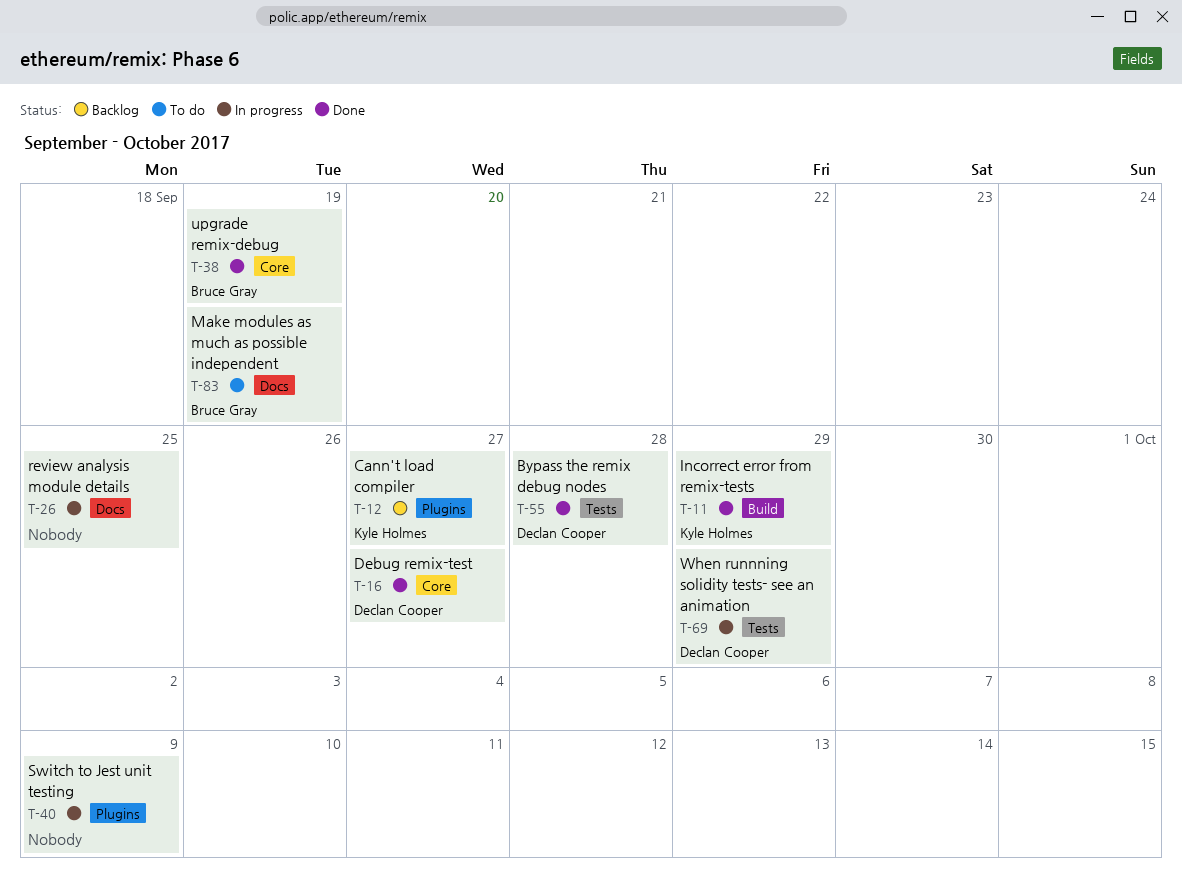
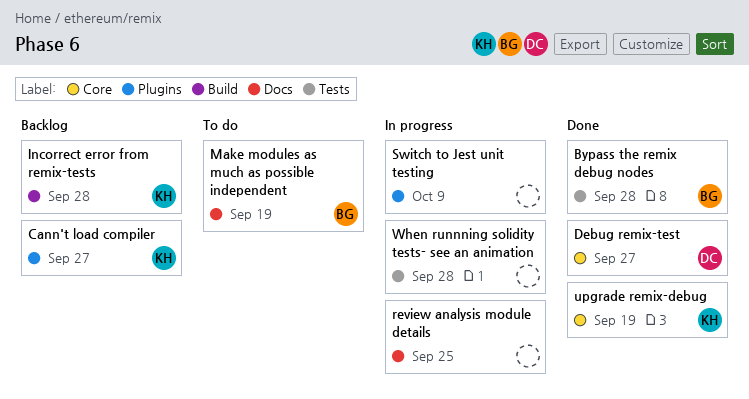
Bypass the remix debug nodes, owner: Declan Cooper -> Bruce Gray
Incorrect error from remix-tests, status: Done -> Backlog
Incorrect error from remix-tests, due: Sep 29 -> Sep 28
upgrade remix-debug, owner: Bruce Gray -> Kyle Holmes
When runnning solidity tests- see an animation, owner: Declan Cooper -> none
When runnning solidity tests- see an animation, due: Sep 29 -> Sep 28

